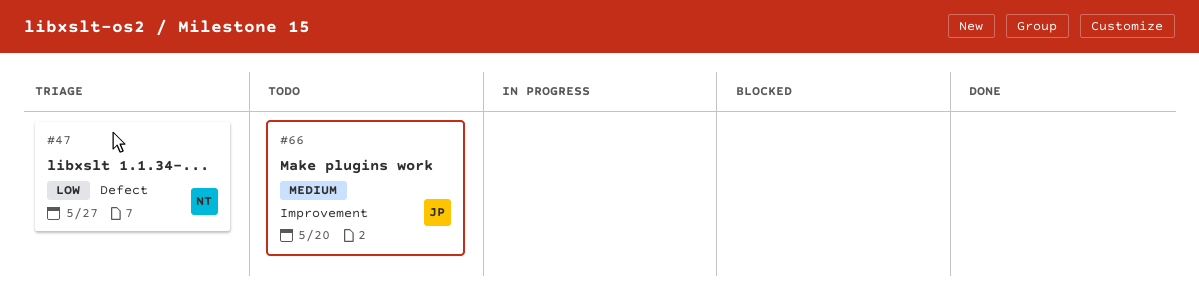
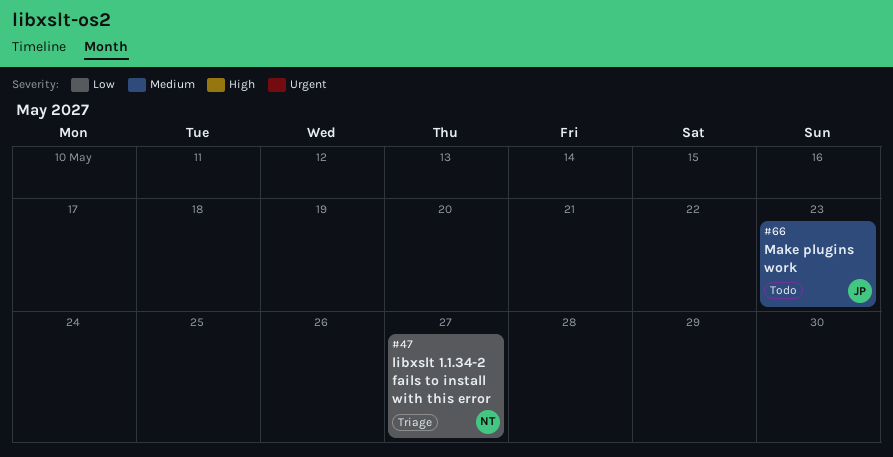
#66, due: May 20 -> May 23

